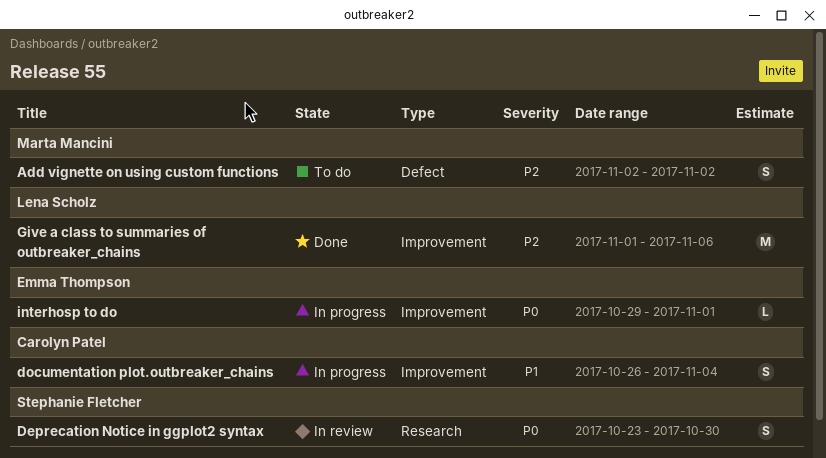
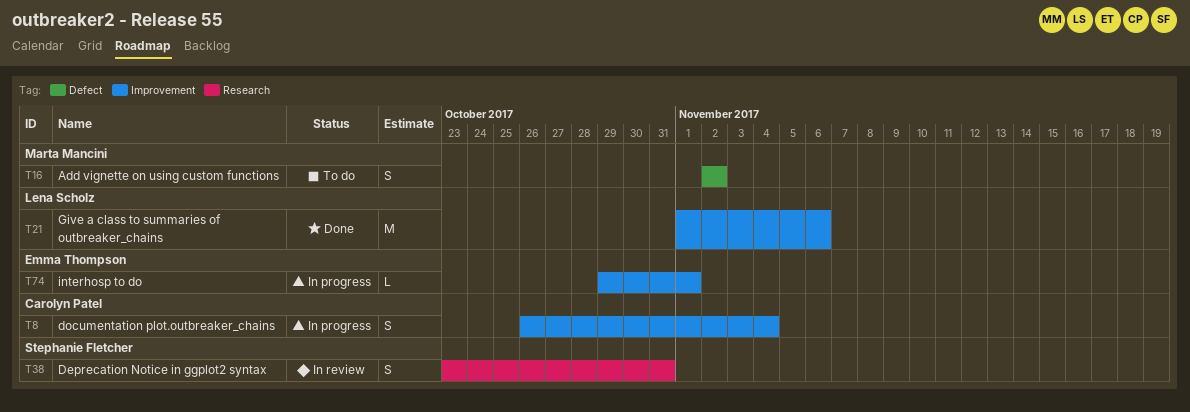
Deprecation Notice in ggplot2 syntax, due: Oct 30 -> Oct 31

